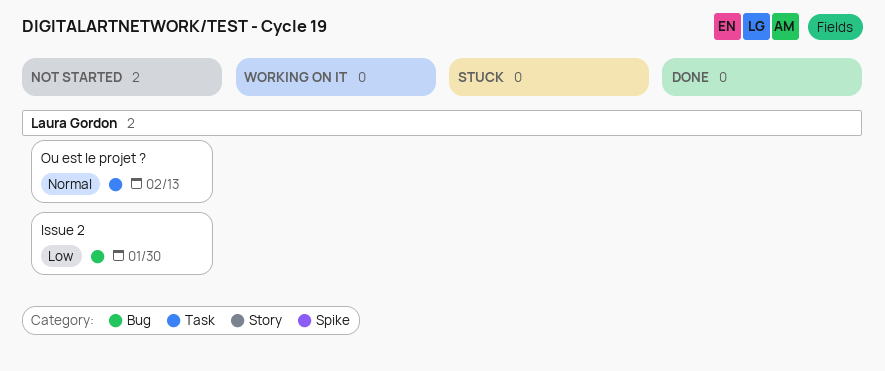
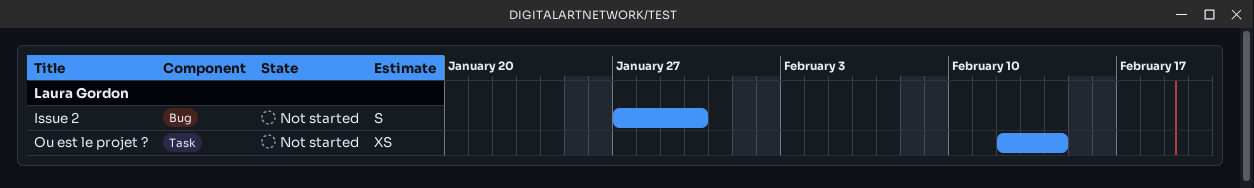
Ou est le projet ?, due: Feb 13 -> Feb 14

